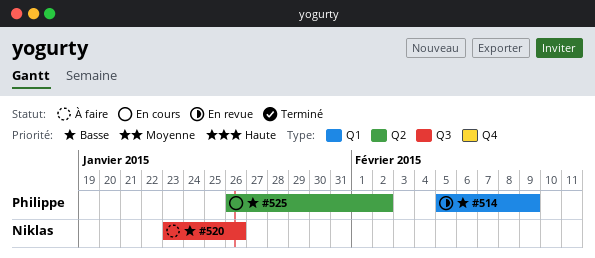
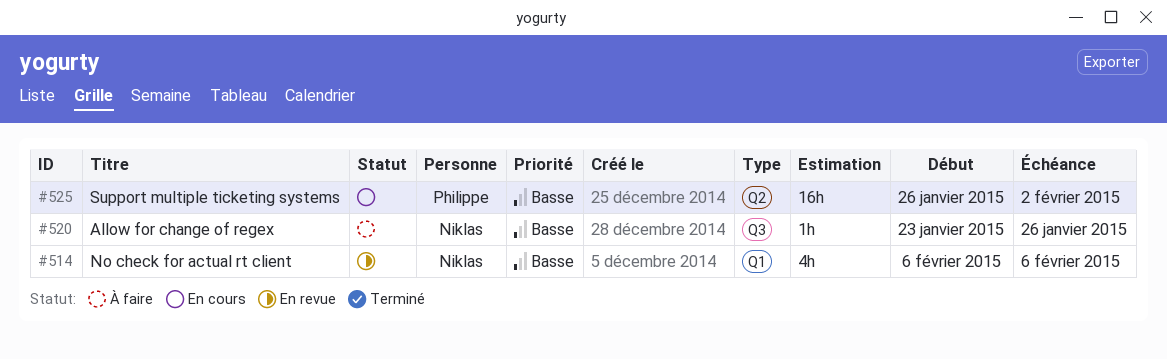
#514, owner: Philippe -> Niklas
#514, start: Feb 5 -> Feb 6
#514, due: Feb 9 -> Feb 6

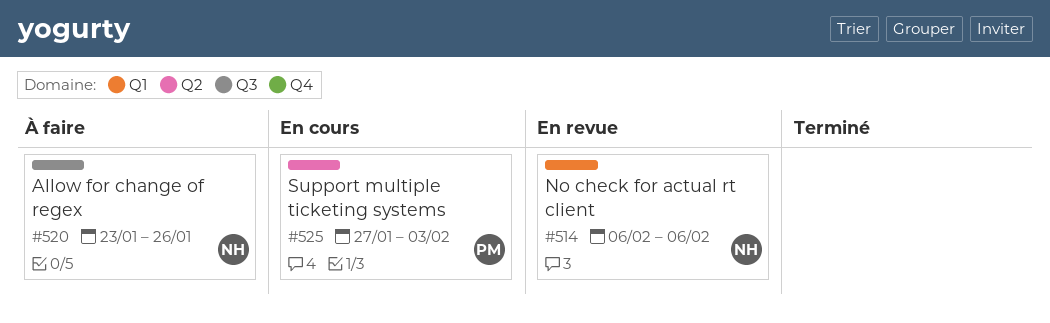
#525, start: Jan 26 -> Jan 27
#525, due: Feb 2 -> Feb 3

